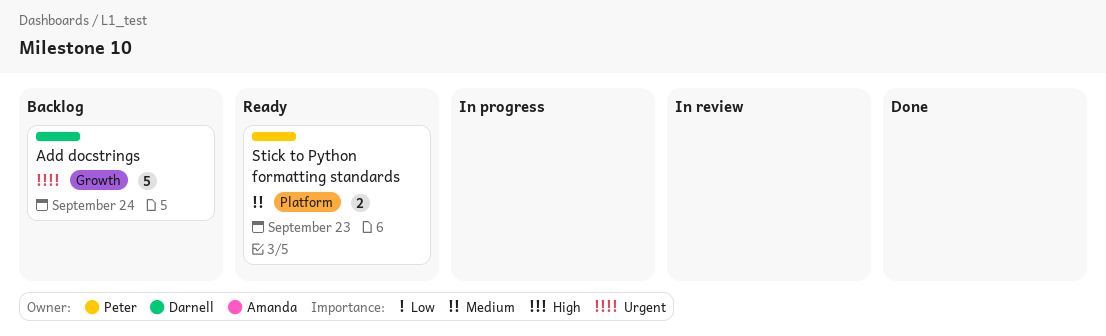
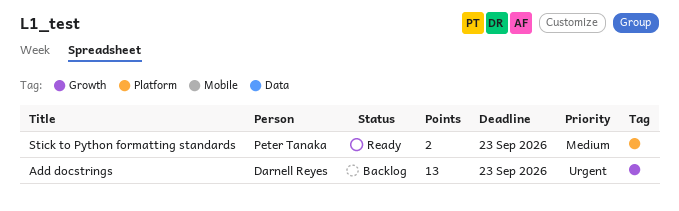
Add docstrings, estimate: 5 -> 13
Add docstrings, due: Sep 24 -> Sep 23

